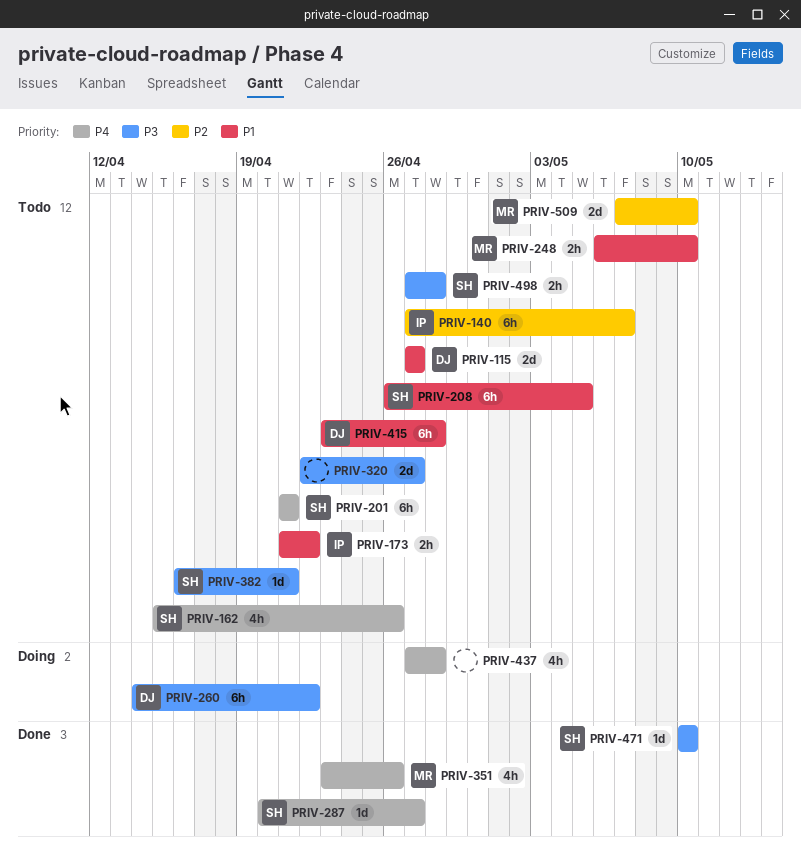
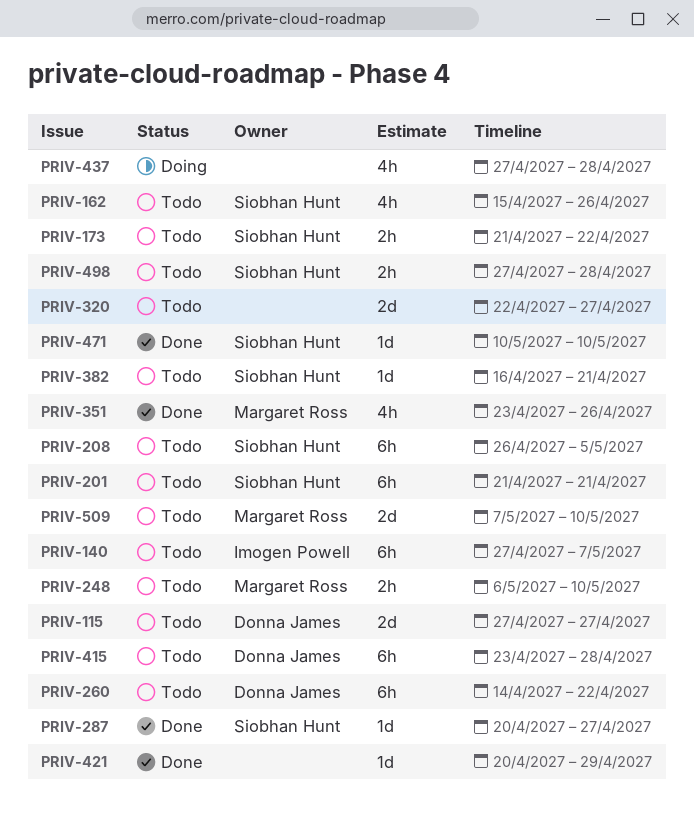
PRIV-173, owner: Imogen Powell -> Siobhan Hunt
PRIV-260, status: Doing -> Todo
PRIV-421: none -> present

